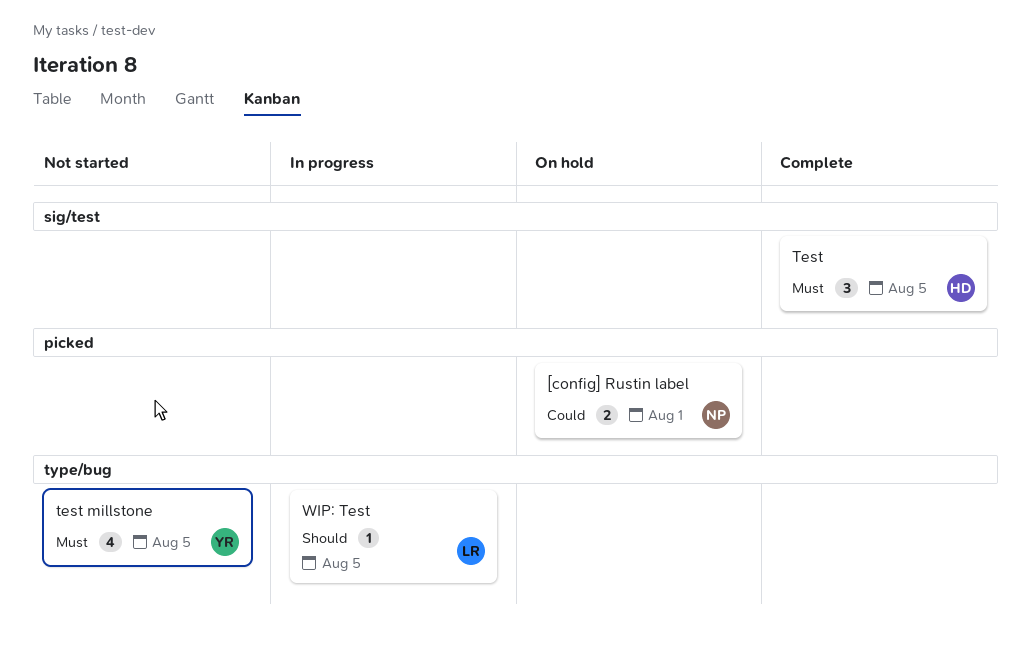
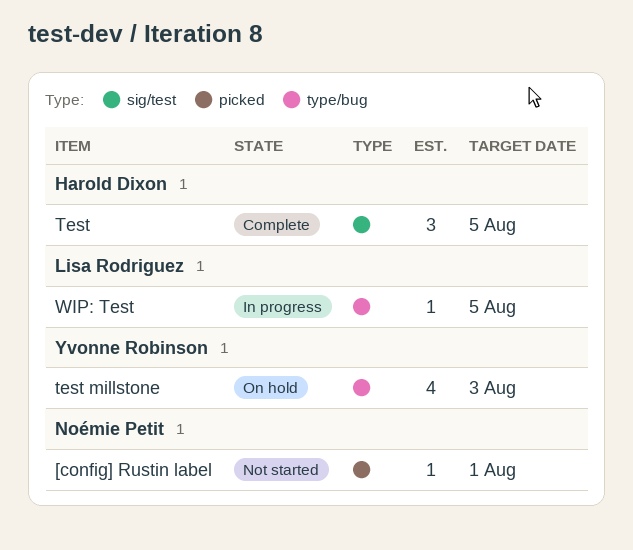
[config] Rustin label, status: On hold -> Not started
[config] Rustin label, estimate: 2 -> 1
test millstone, status: Not started -> On hold
test millstone, due: Aug 5 -> Aug 3

